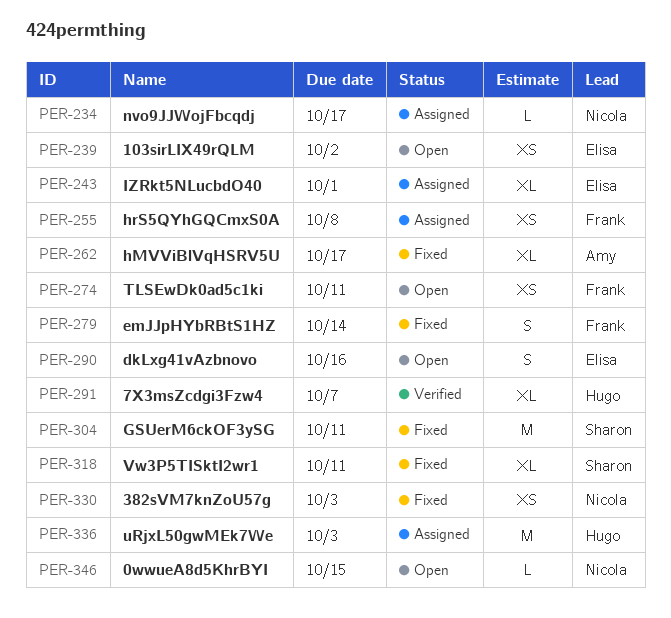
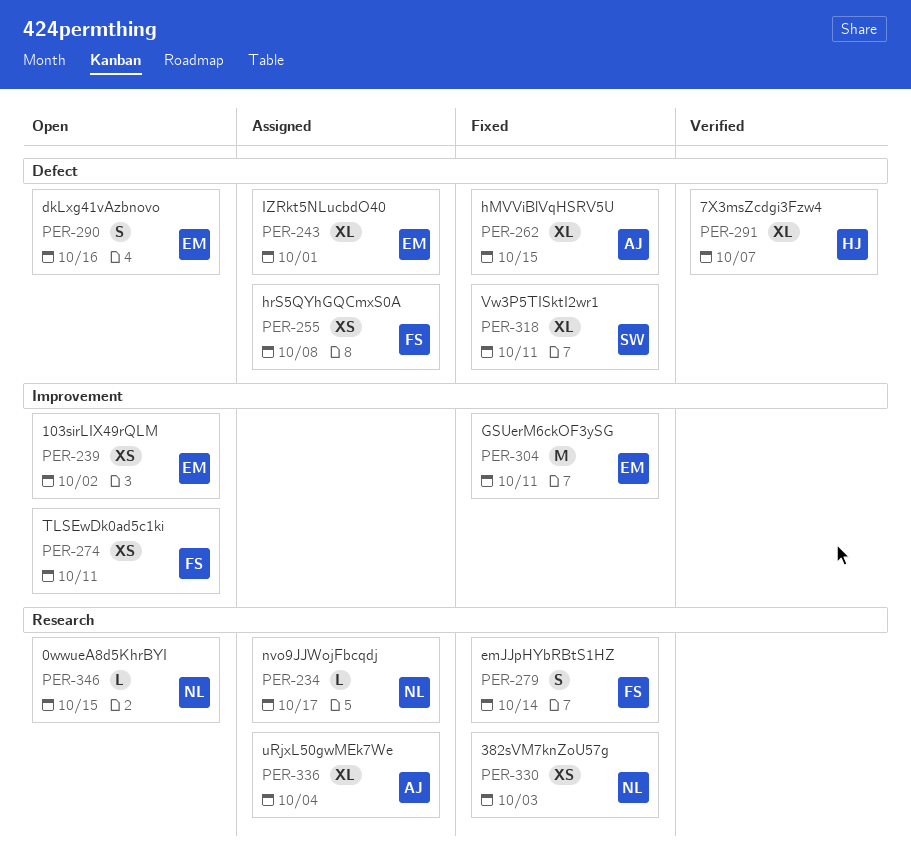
PER-262, due: Oct 17 -> Oct 15
PER-304, owner: Sharon -> Elisa
PER-336, owner: Hugo -> Amy
PER-336, estimate: M -> XL
PER-336, due: Oct 3 -> Oct 4

